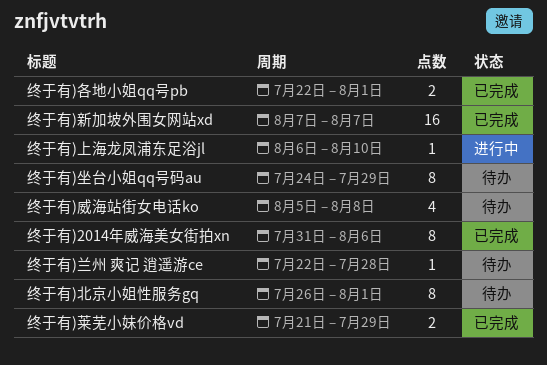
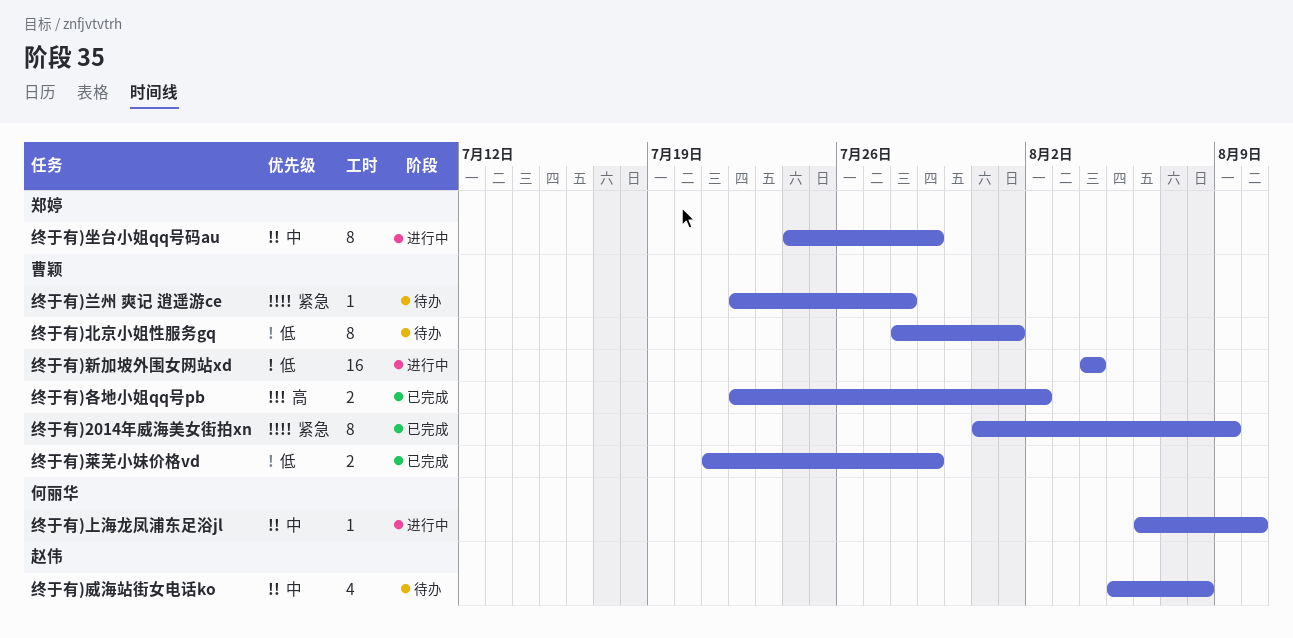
终于有)2014年威海美女街拍xn, due: Aug 6 -> Aug 9
终于有)北京小姐性服务gq, start: Jul 26 -> Jul 28
终于有)各地小姐qq号pb, due: Aug 1 -> Aug 2
终于有)坐台小姐qq号码au, status: 待办 -> 进行中
终于有)新加坡外围女网站xd, status: 已完成 -> 进行中
终于有)新加坡外围女网站xd, start: Aug 7 -> Aug 4
终于有)新加坡外围女网站xd, due: Aug 7 -> Aug 4

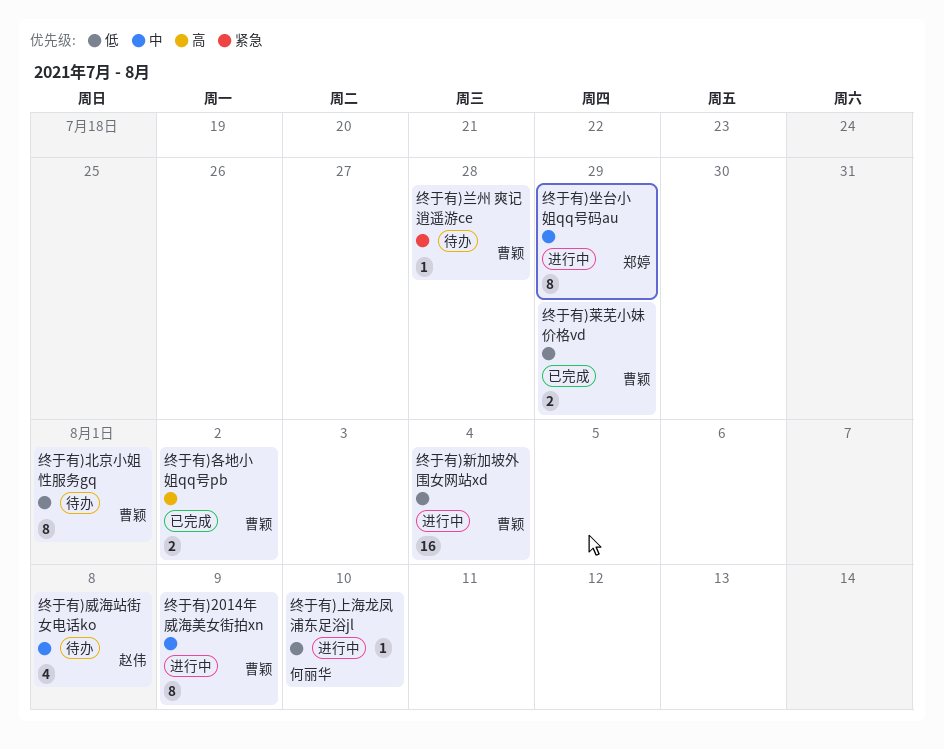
终于有)2014年威海美女街拍xn, status: 已完成 -> 进行中
终于有)2014年威海美女街拍xn, priority: 紧急 -> 中
终于有)上海龙凤浦东足浴jl, priority: 中 -> 低

